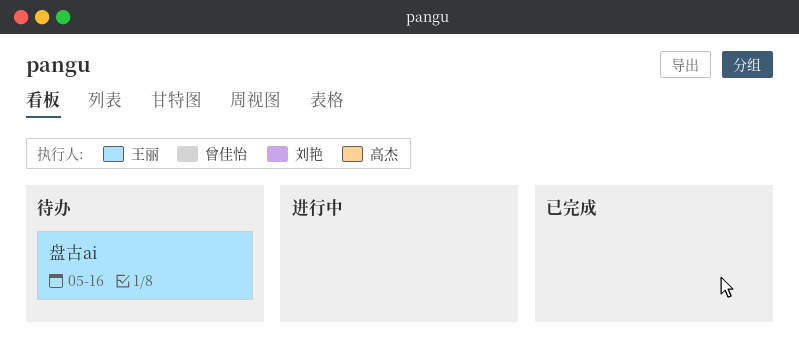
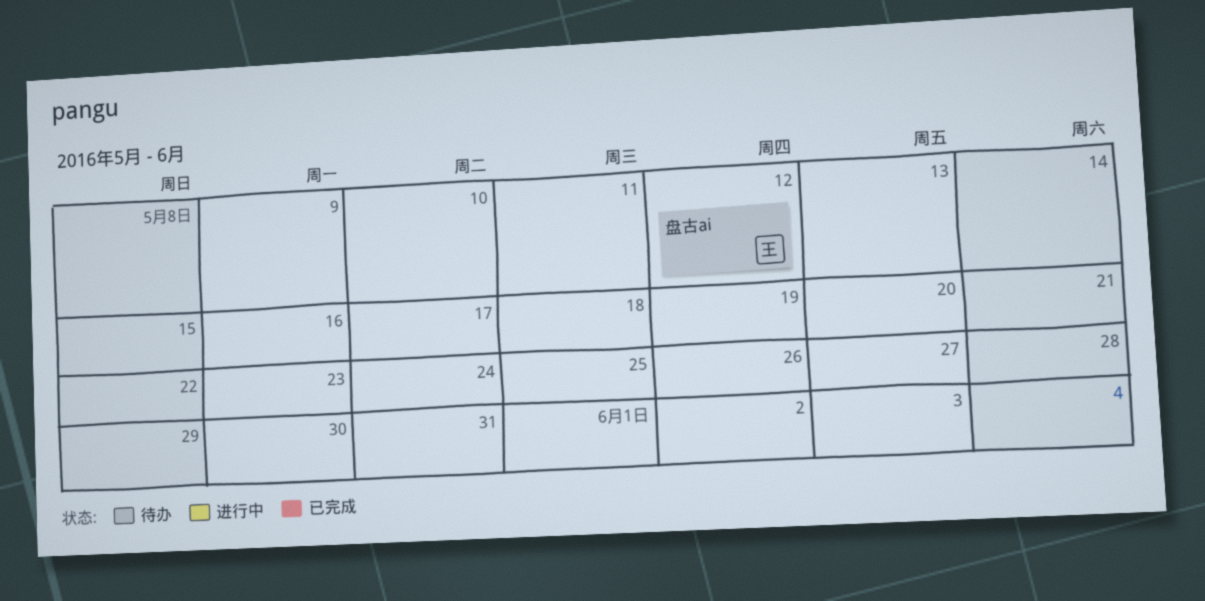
盘古ai, due: May 16 -> May 12

